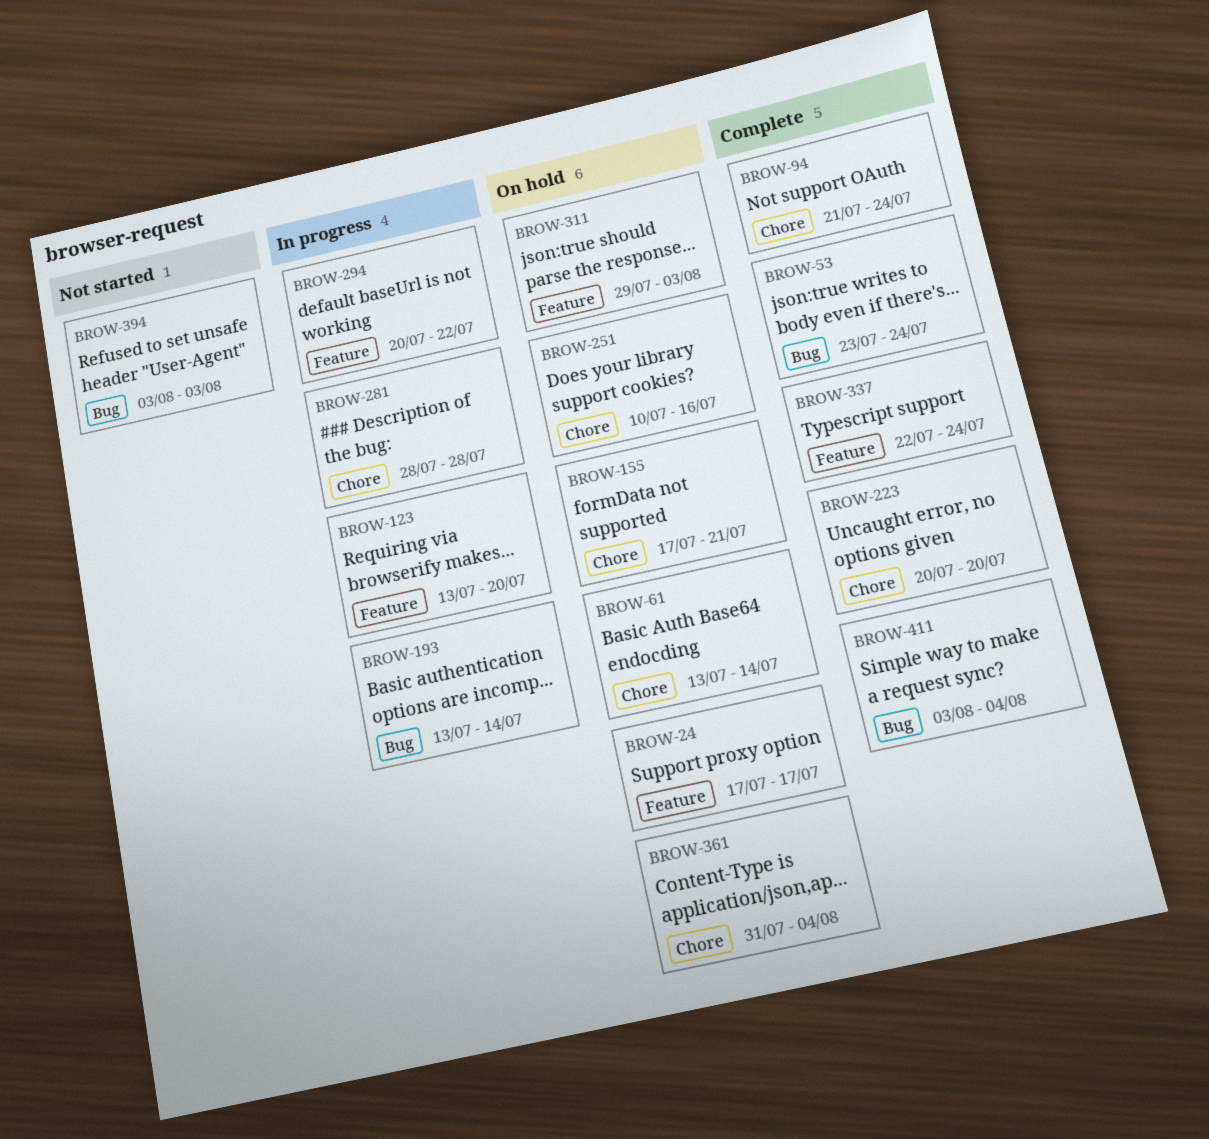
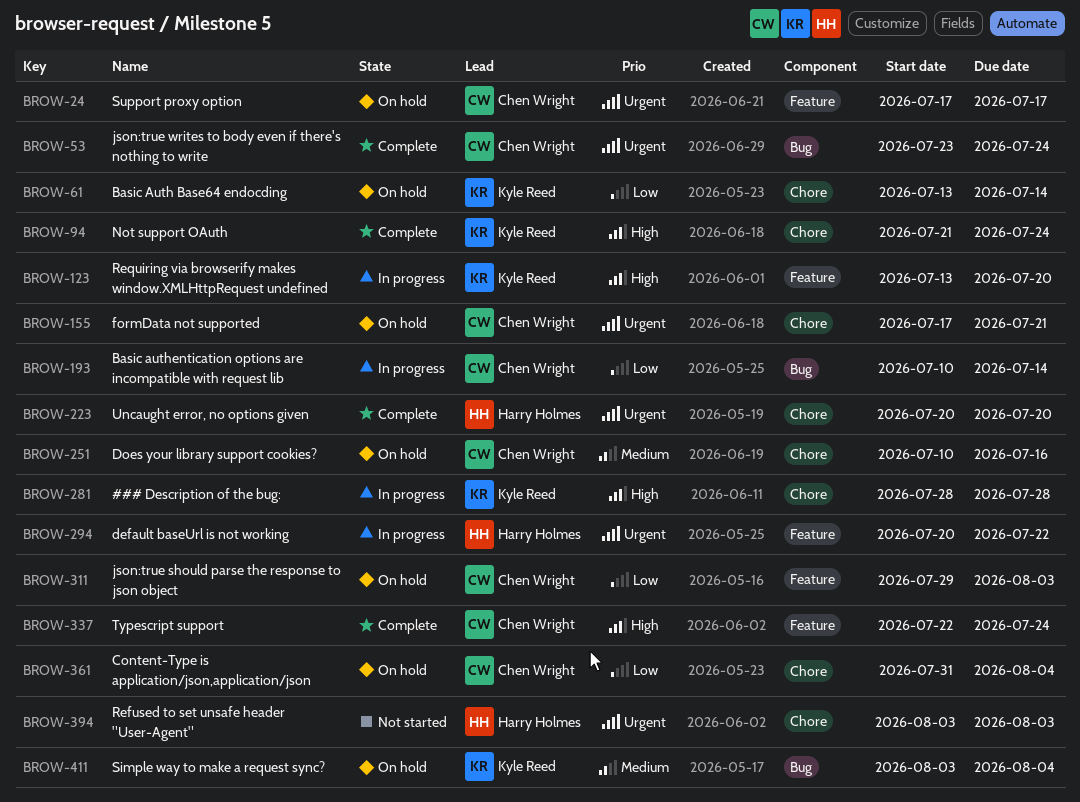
BROW-193, start: Jul 13 -> Jul 10
BROW-394, label: Bug -> Chore
BROW-411, status: Complete -> On hold

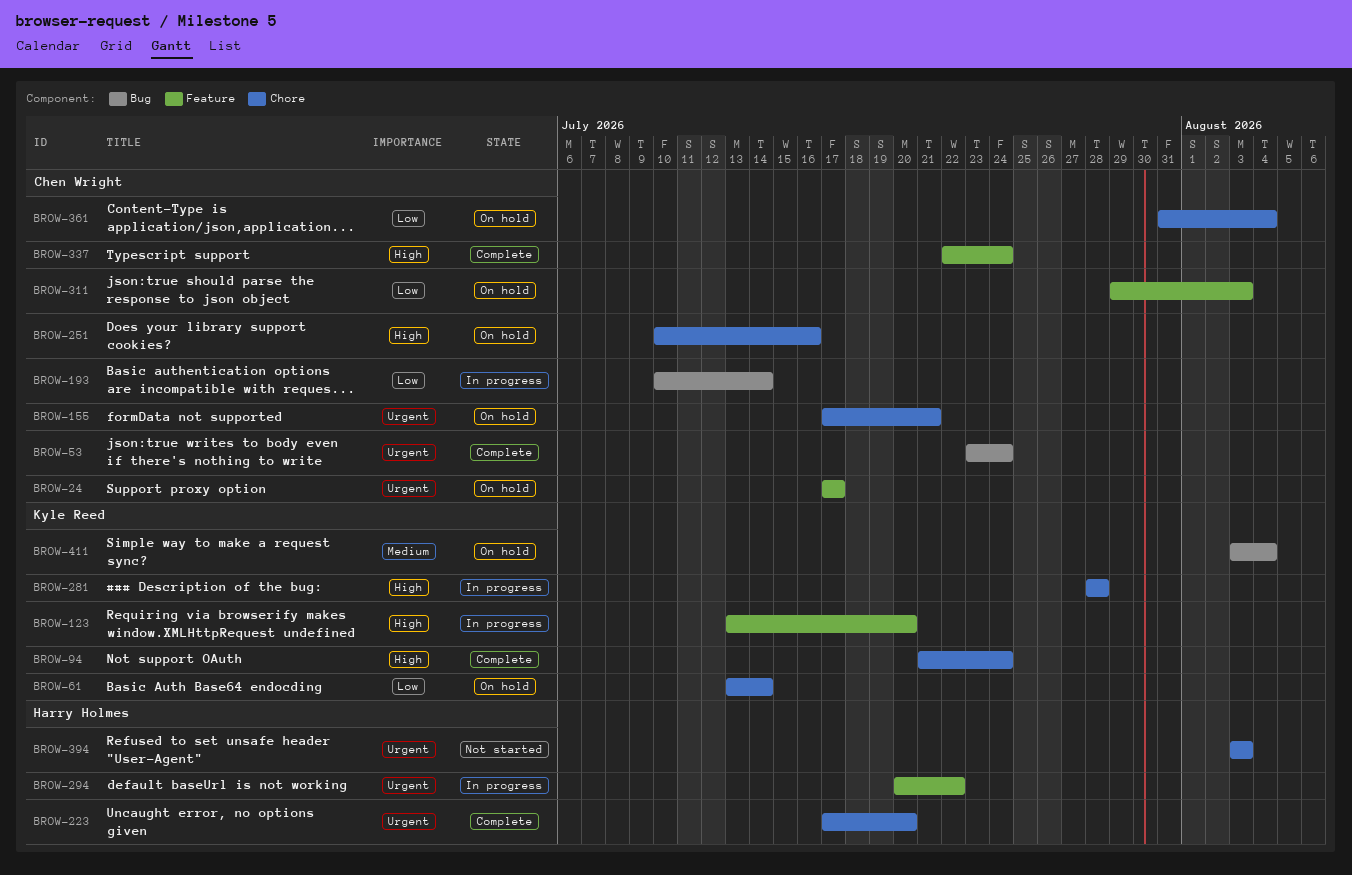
BROW-223, start: Jul 20 -> Jul 17
BROW-251, priority: Medium -> High

